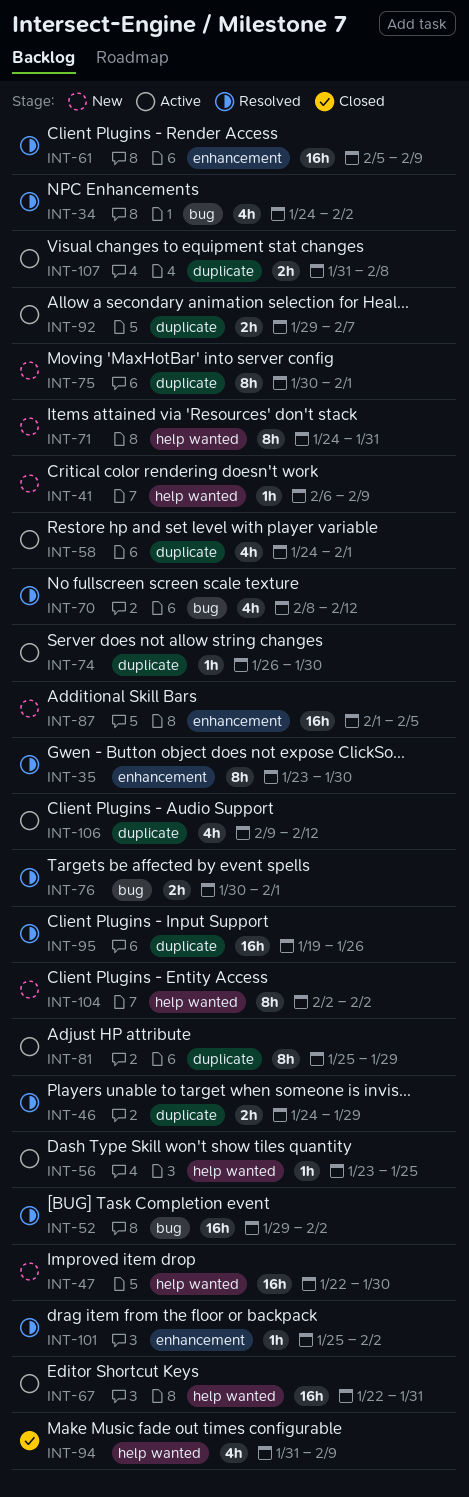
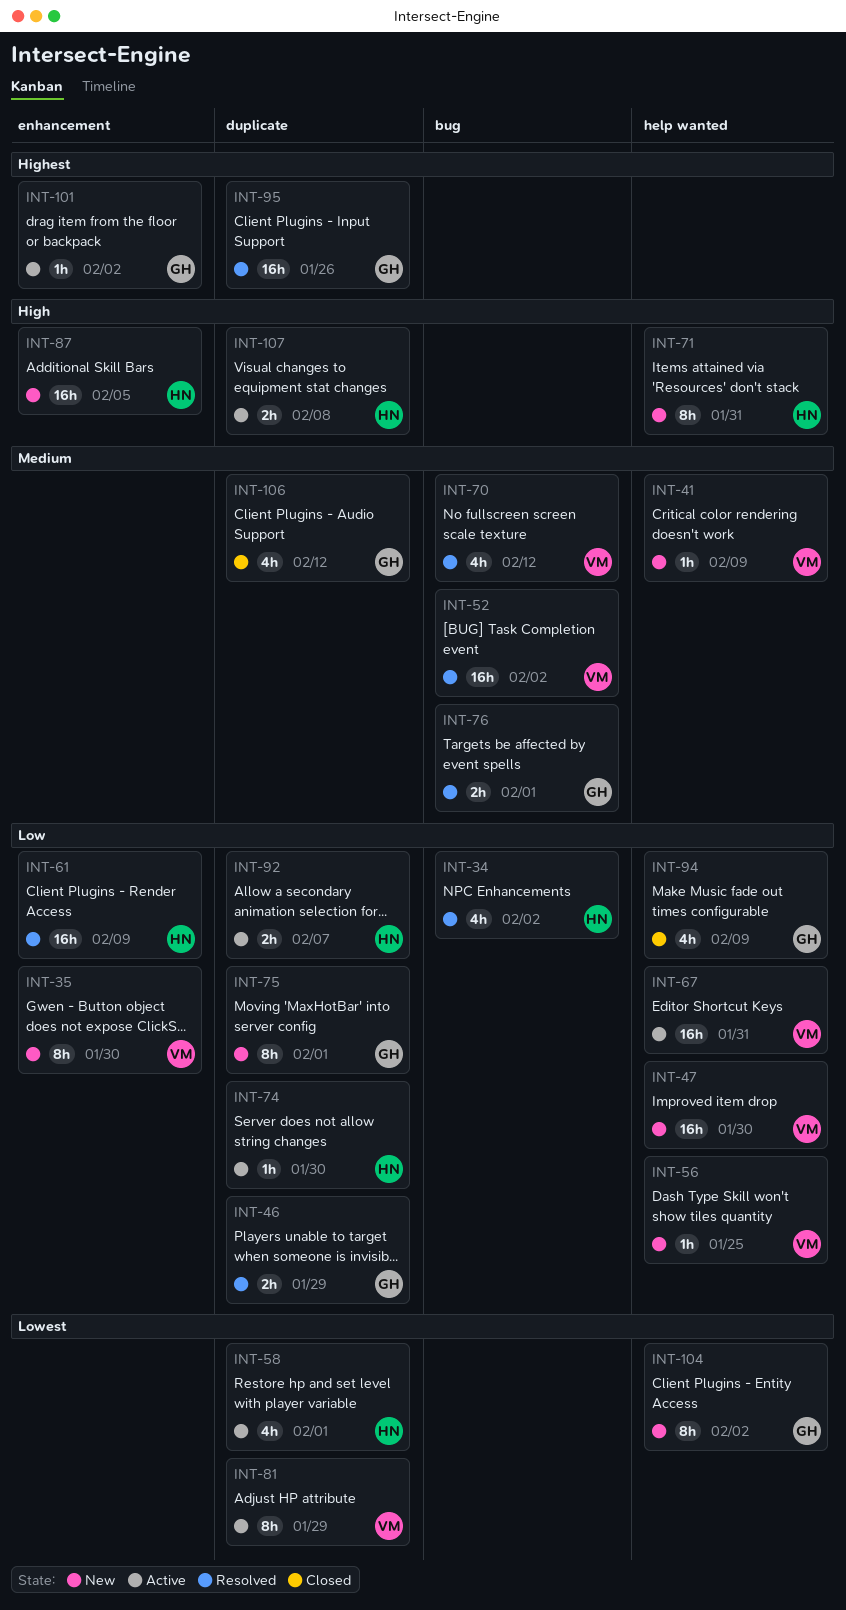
INT-35, status: Resolved -> New
INT-56, status: Active -> New
INT-101, status: Resolved -> Active
INT-106, status: Active -> Closed

